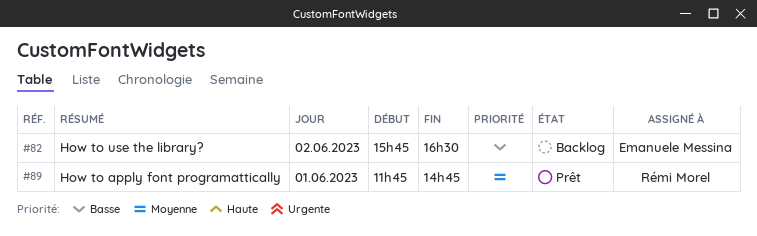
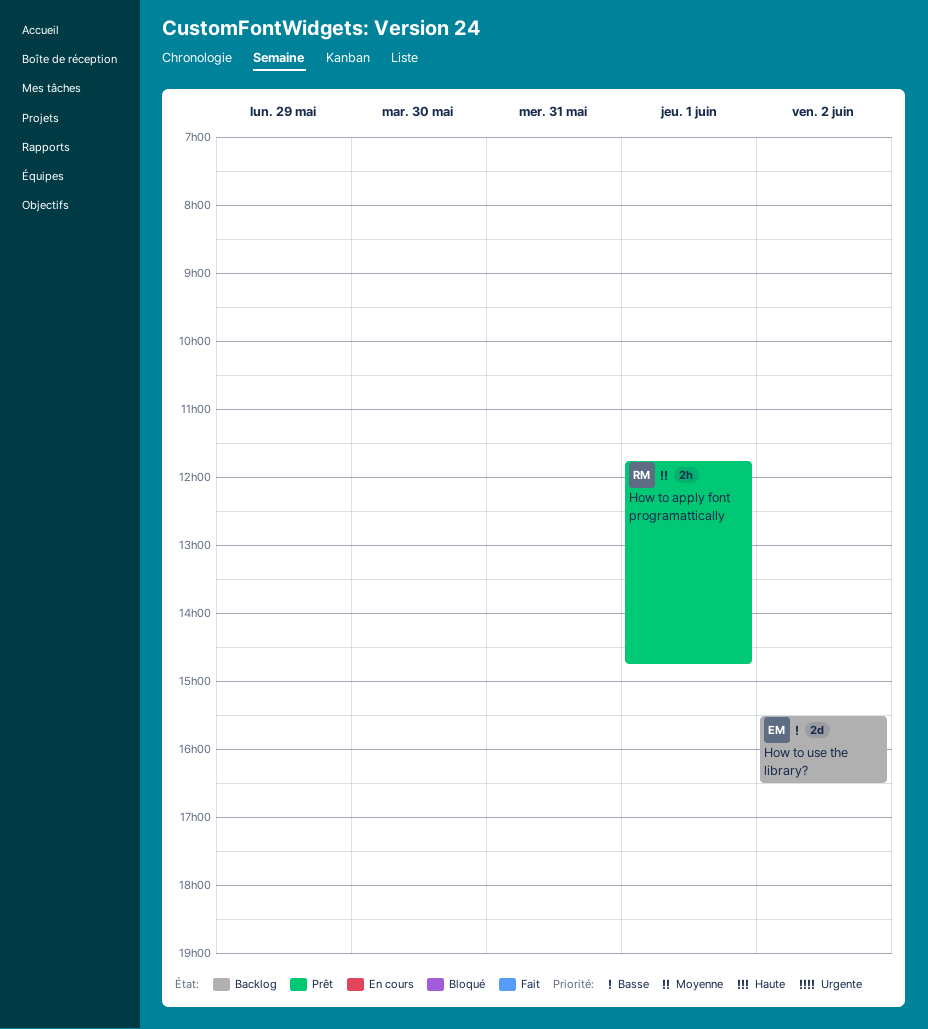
How to use the library?, begins: 15:45 -> 15:30

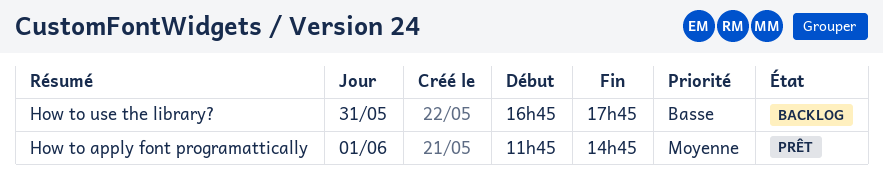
How to use the library?, day: Jun 2 -> May 31
How to use the library?, begins: 15:30 -> 16:45
How to use the library?, ends: 16:30 -> 17:45

